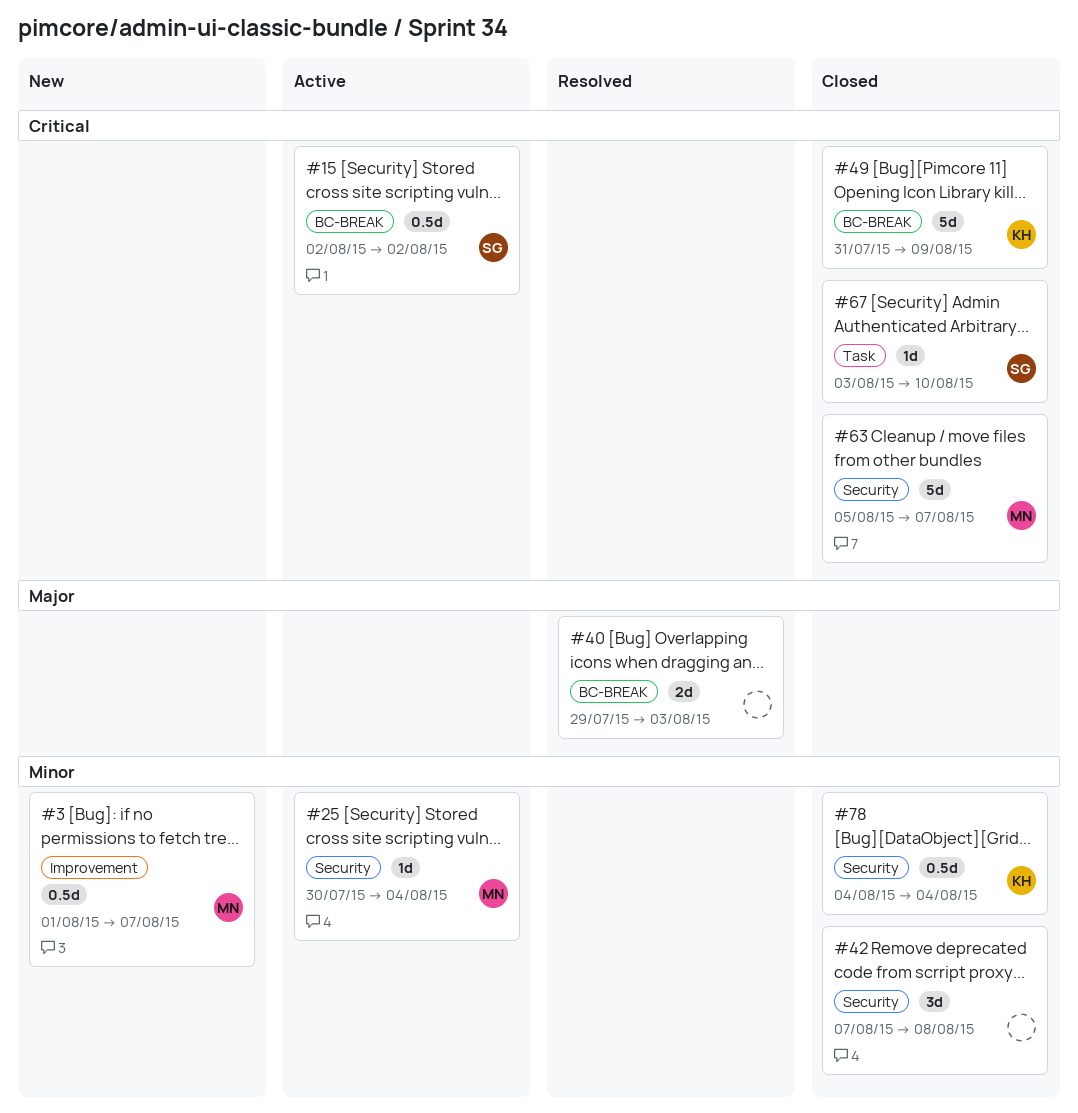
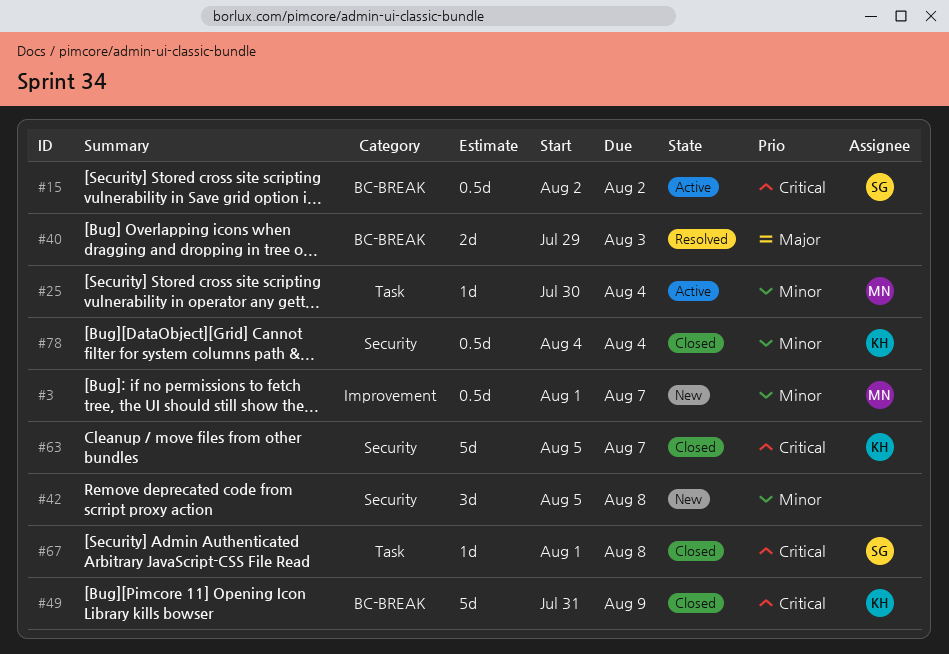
#25, label: Security -> Task
#42, status: Closed -> New
#42, start: Aug 7 -> Aug 5
#63, owner: MN -> KH
#67, start: Aug 3 -> Aug 1
#67, due: Aug 10 -> Aug 8

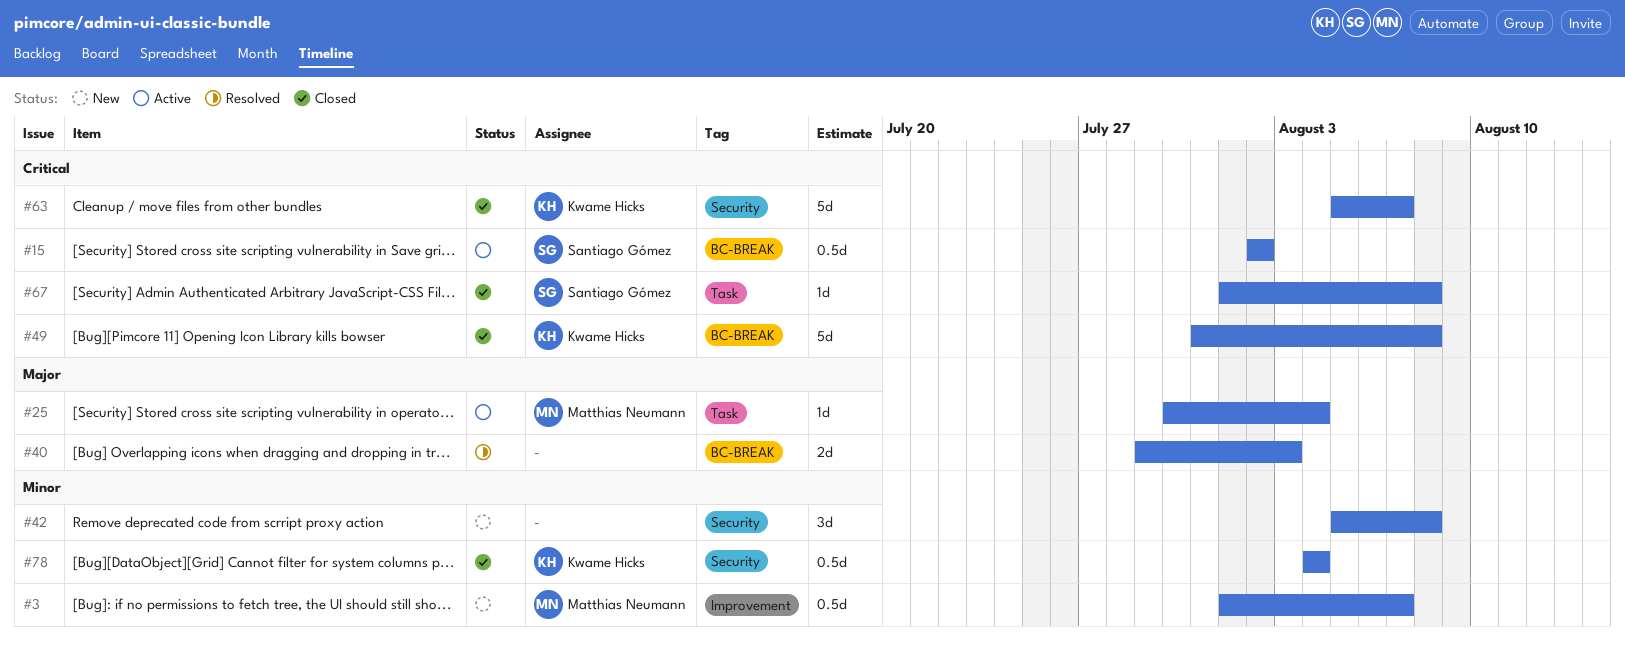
#25, priority: Minor -> Major
#49, due: Aug 9 -> Aug 8

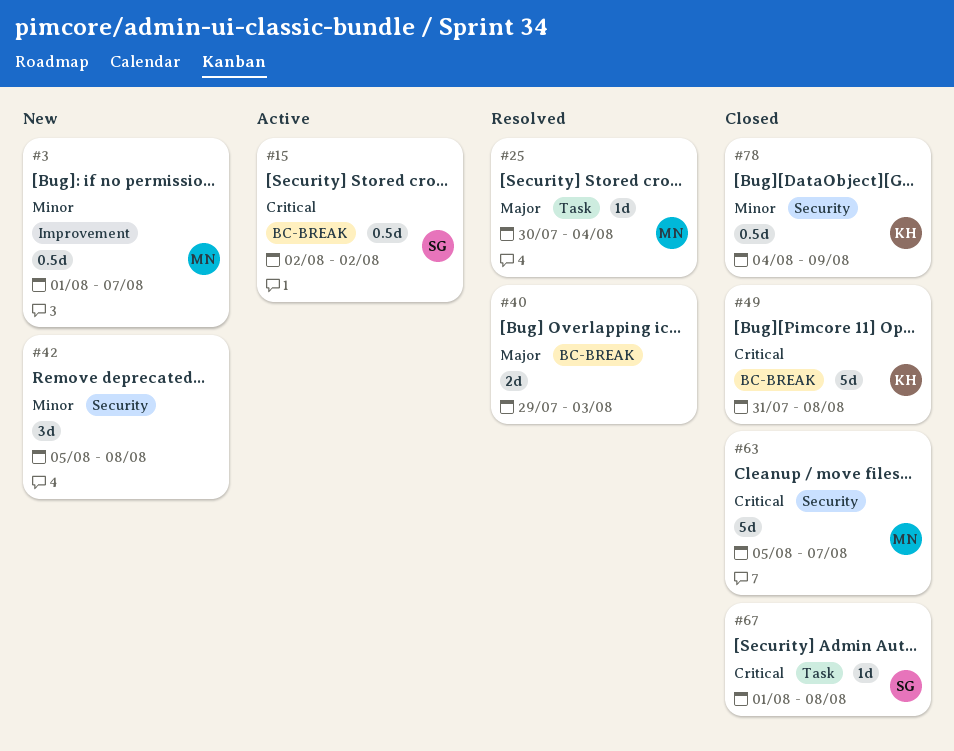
#25, status: Active -> Resolved
#63, owner: Kwame Hicks -> Matthias Neumann
#78, due: Aug 4 -> Aug 9

